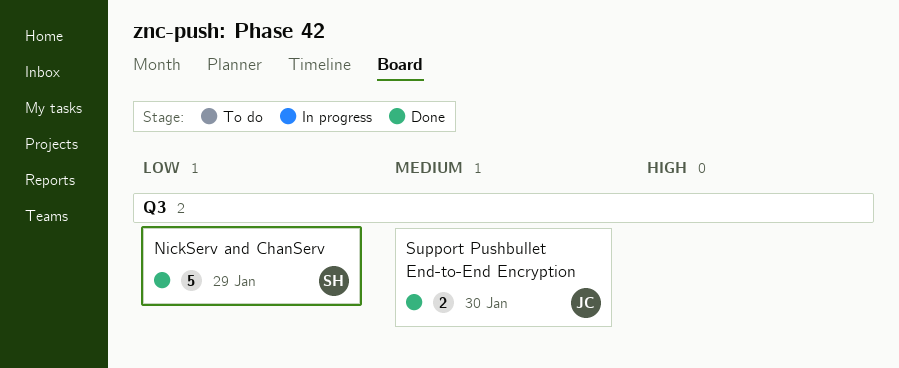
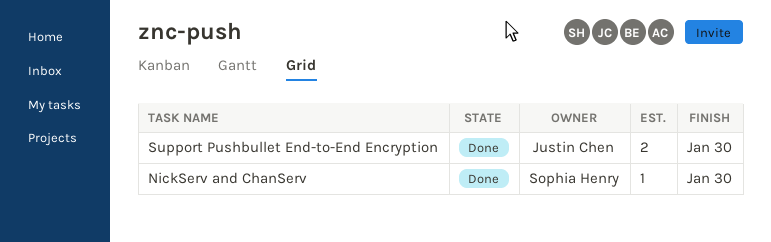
NickServ and ChanServ, estimate: 5 -> 1
NickServ and ChanServ, due: Jan 29 -> Jan 30

